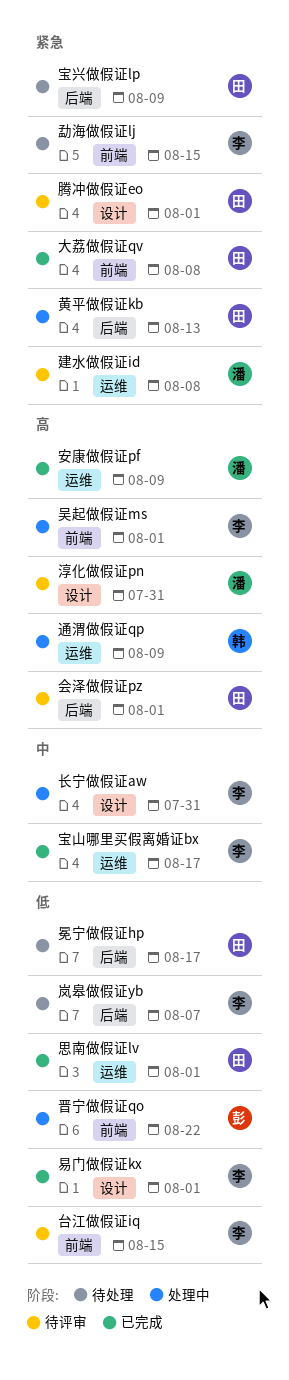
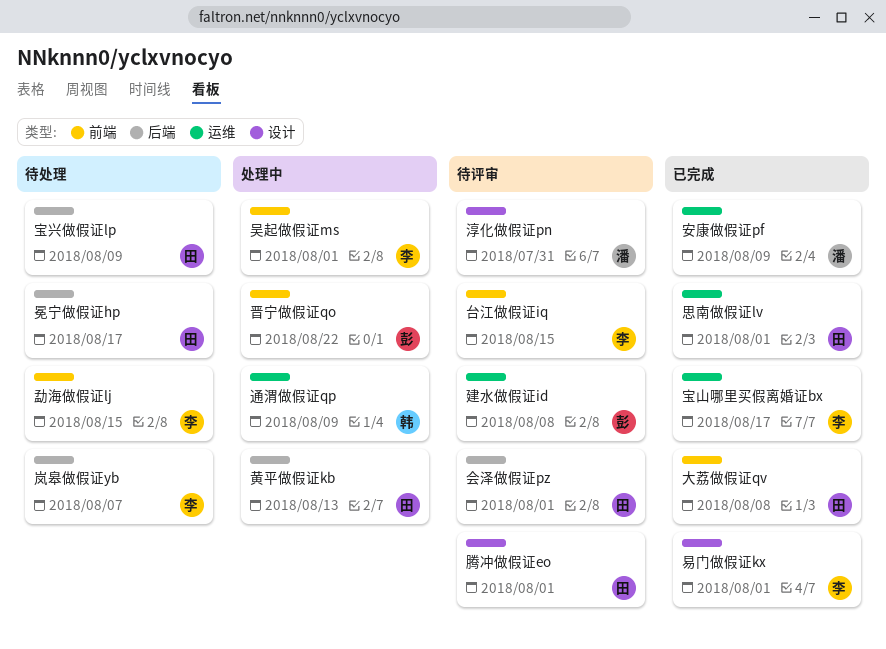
建水做假证id, owner: 潘 -> 彭
长宁做假证aw: present -> none

